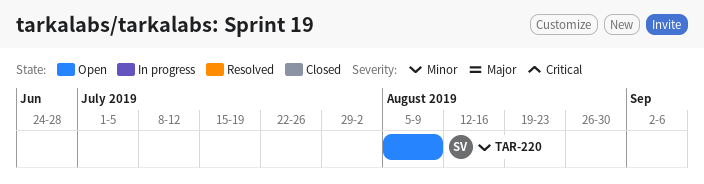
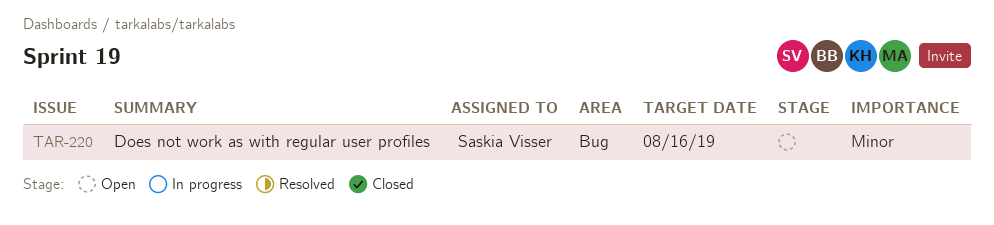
TAR-220, due: Aug 9 -> Aug 16

